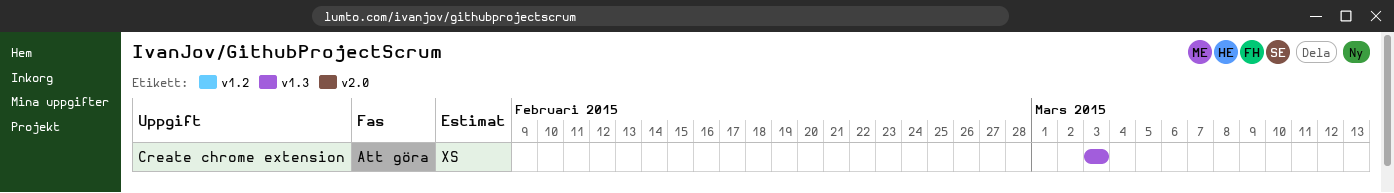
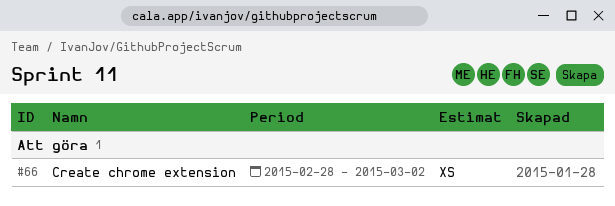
Create chrome extension, start: Mar 3 -> Feb 28
Create chrome extension, due: Mar 3 -> Mar 2

